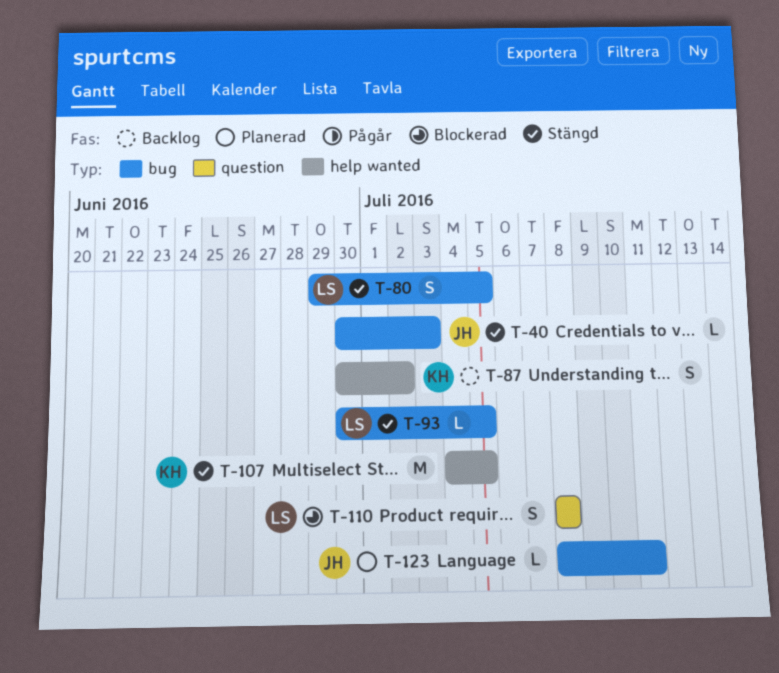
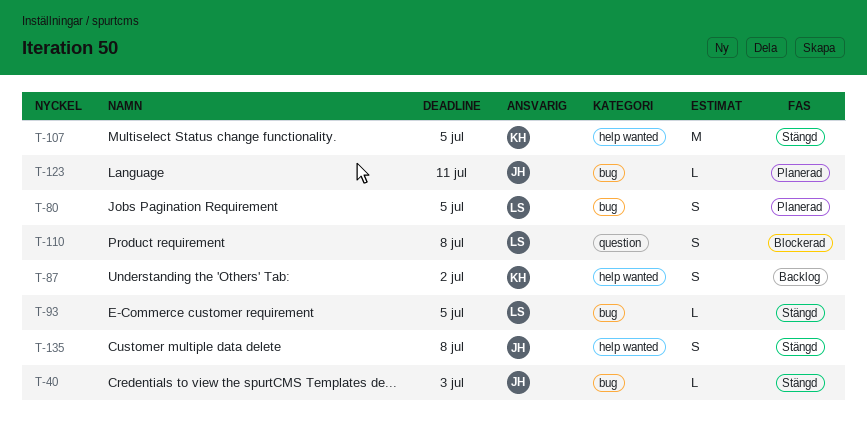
T-80, status: Stängd -> Planerad
T-135: none -> present

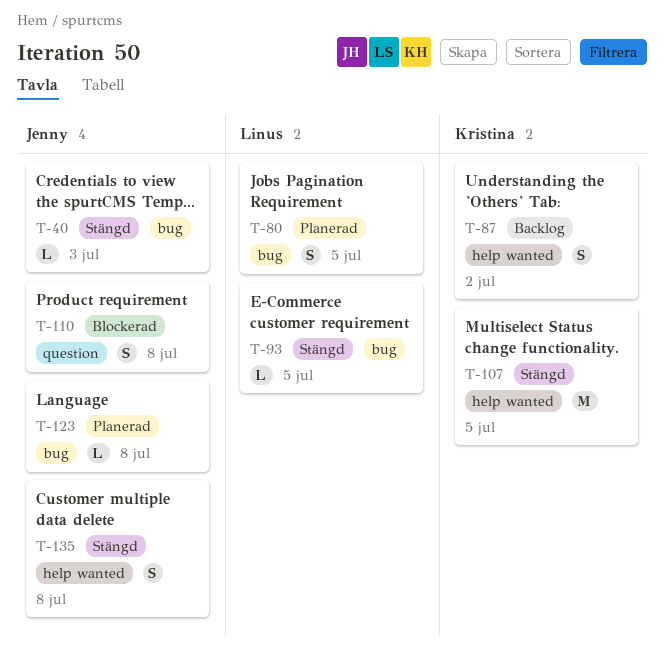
T-110, owner: Linus -> Jenny
T-123, due: Jul 11 -> Jul 8

